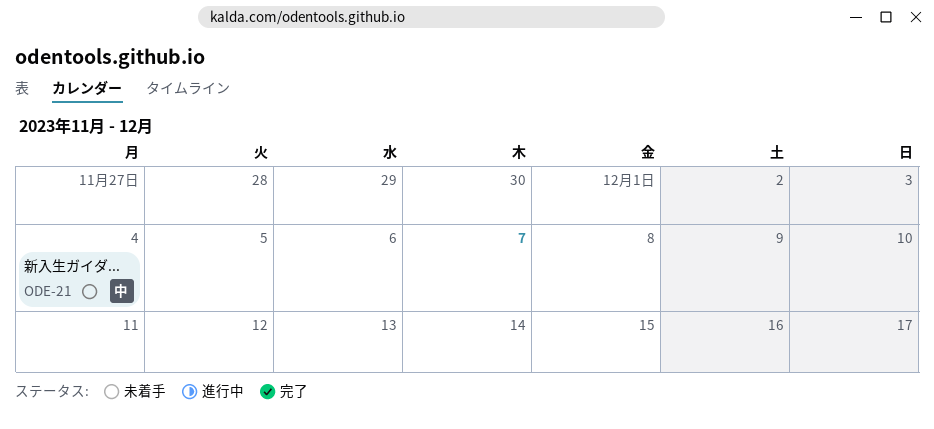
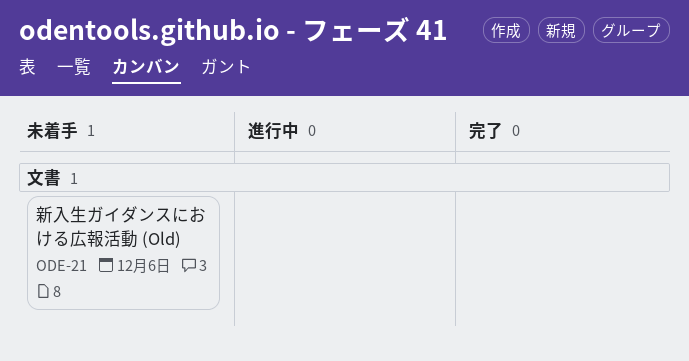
ODE-21, due: Dec 4 -> Dec 6

